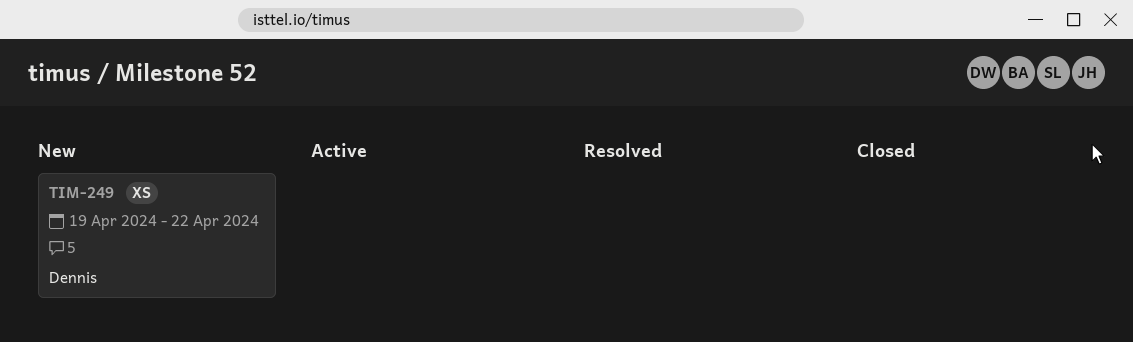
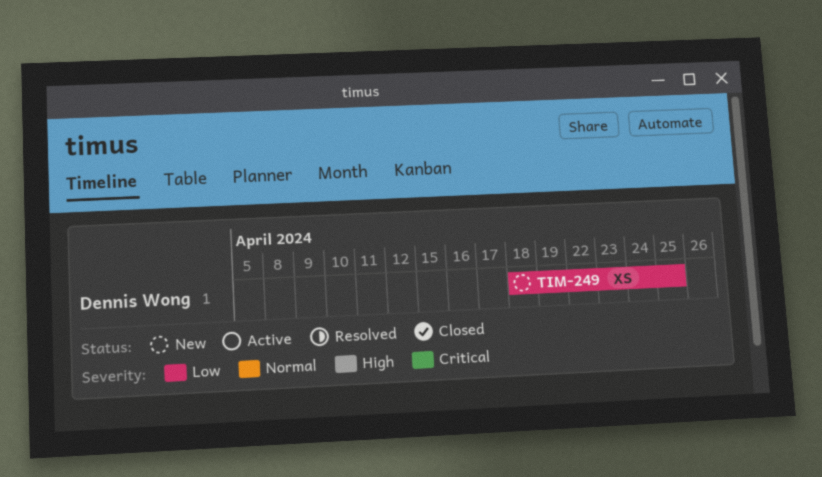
TIM-249, start: Apr 19 -> Apr 18
TIM-249, due: Apr 22 -> Apr 25

